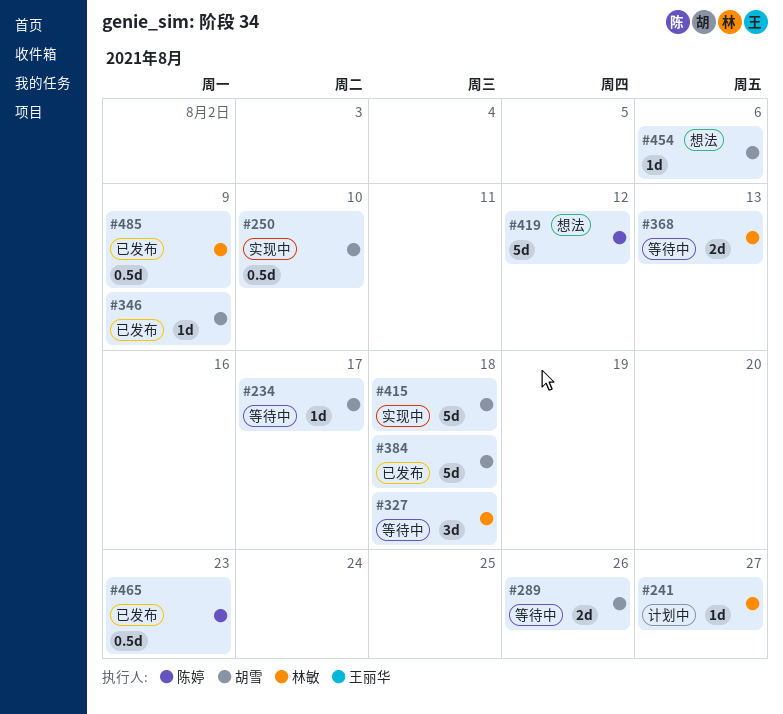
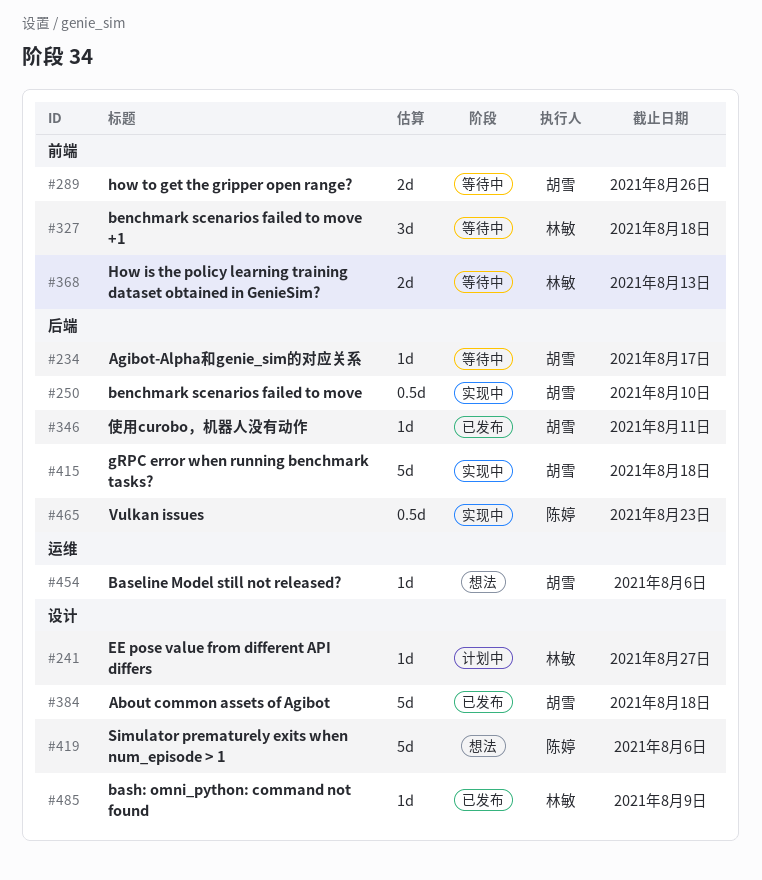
#346, due: Aug 9 -> Aug 11
#419, due: Aug 12 -> Aug 6
#465, status: 已发布 -> 实现中
#485, estimate: 0.5d -> 1d

